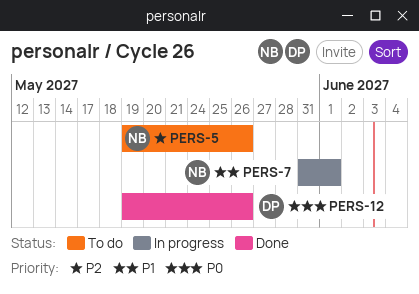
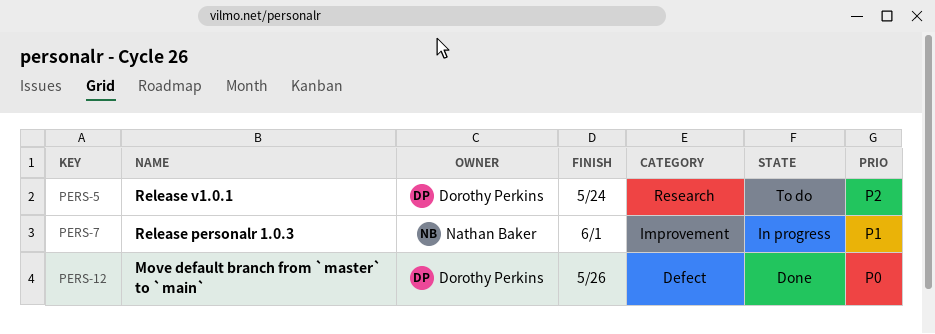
PERS-5, owner: Nathan Baker -> Dorothy Perkins
PERS-5, due: May 26 -> May 24

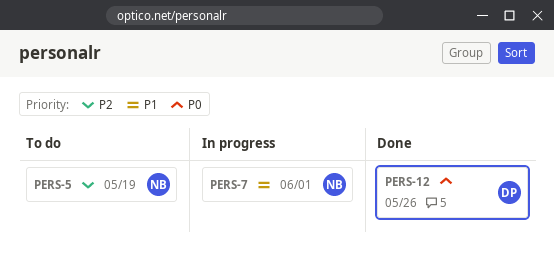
PERS-5, owner: Dorothy Perkins -> Nathan Baker
PERS-5, due: May 24 -> May 19

